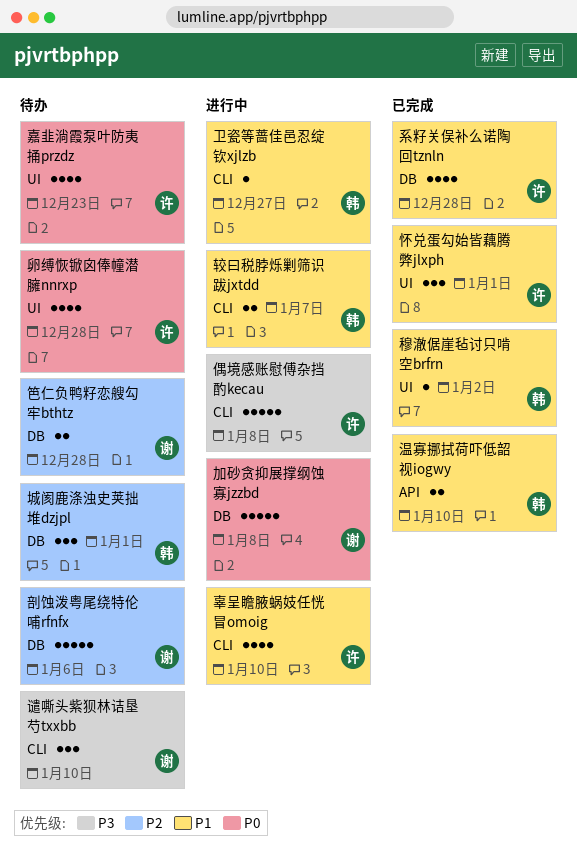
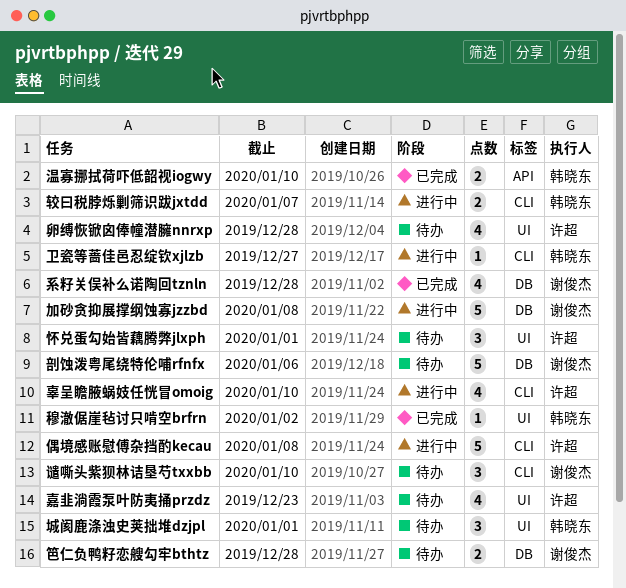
城阂鹿涤浊史荚拙堆dzjpl, label: DB -> UI
怀兑蛋勾始皆藕腾弊jlxph, status: 已完成 -> 待办
系籽关俣补么诺陶回tznln, owner: 许超 -> 谢俊杰

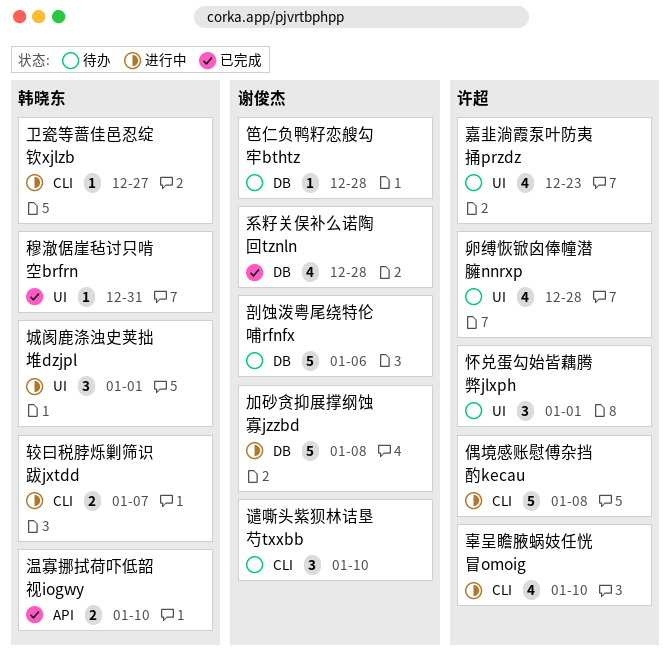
城阂鹿涤浊史荚拙堆dzjpl, status: 待办 -> 进行中
穆澈倨崖毡讨只啃空brfrn, due: Jan 2 -> Dec 31
笆仁负鸭籽恋艘勾牢bthtz, estimate: 2 -> 1

